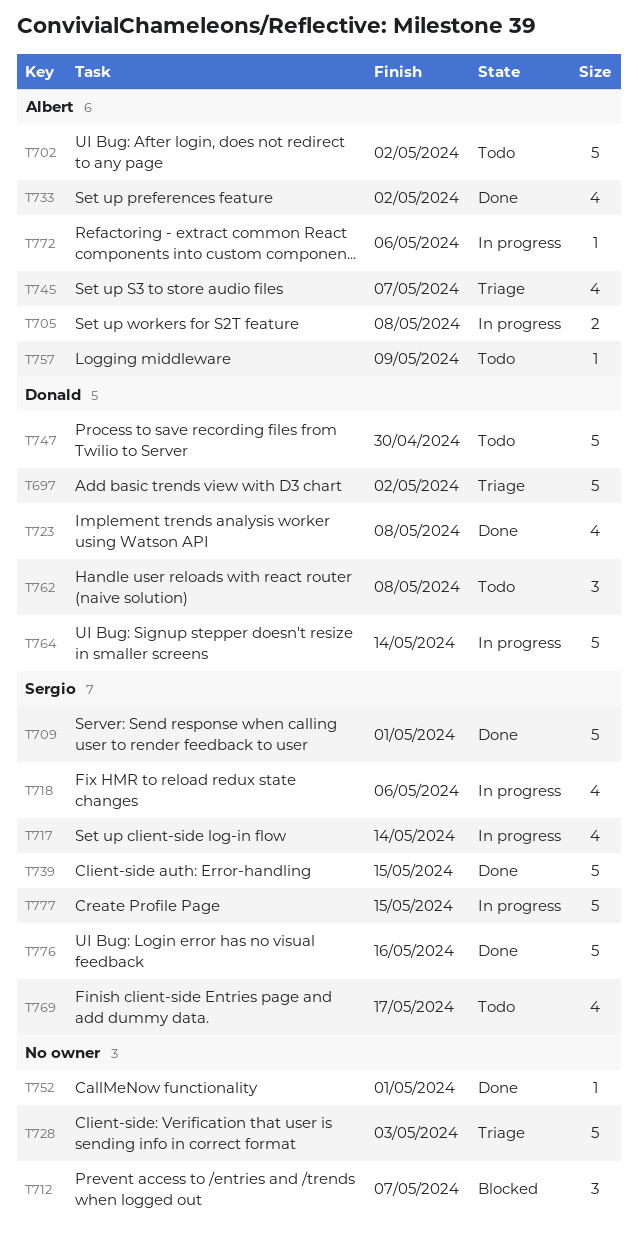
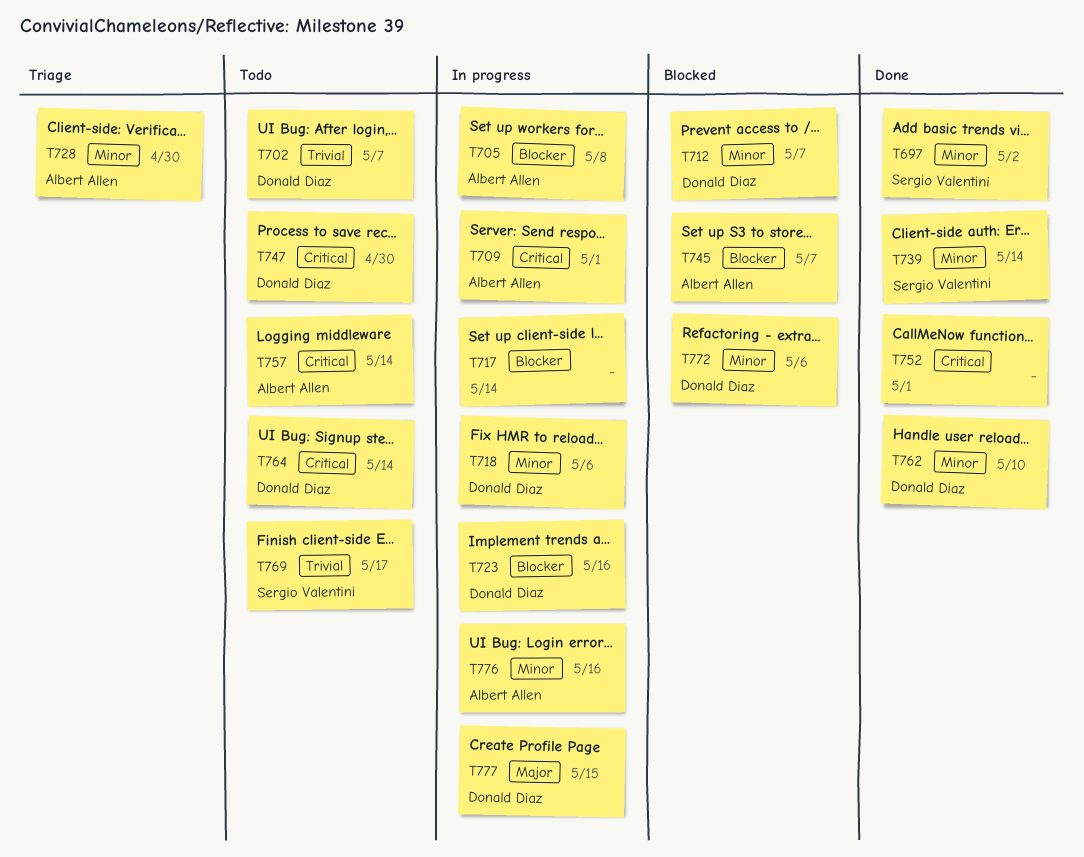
T697, status: Triage -> Done
T697, owner: Donald Diaz -> Sergio Valentini
T702, owner: Albert Allen -> Donald Diaz
T702, due: May 2 -> May 7
T709, status: Done -> In progress
T709, owner: Sergio Valentini -> Albert Allen
T712, owner: none -> Donald Diaz
T717, owner: Sergio Valentini -> none
T718, owner: Sergio Valentini -> Donald Diaz
T723, status: Done -> In progress
T723, due: May 8 -> May 16
T728, owner: none -> Albert Allen
T728, due: May 3 -> Apr 30
T733: present -> none
T739, due: May 15 -> May 14
T745, status: Triage -> Blocked
T757, due: May 9 -> May 14
T762, status: Todo -> Done
T762, due: May 8 -> May 10
T764, status: In progress -> Todo
T772, status: In progress -> Blocked
T772, owner: Albert Allen -> Donald Diaz
T776, status: Done -> In progress
T776, owner: Sergio Valentini -> Albert Allen
T777, owner: Sergio Valentini -> Donald Diaz

